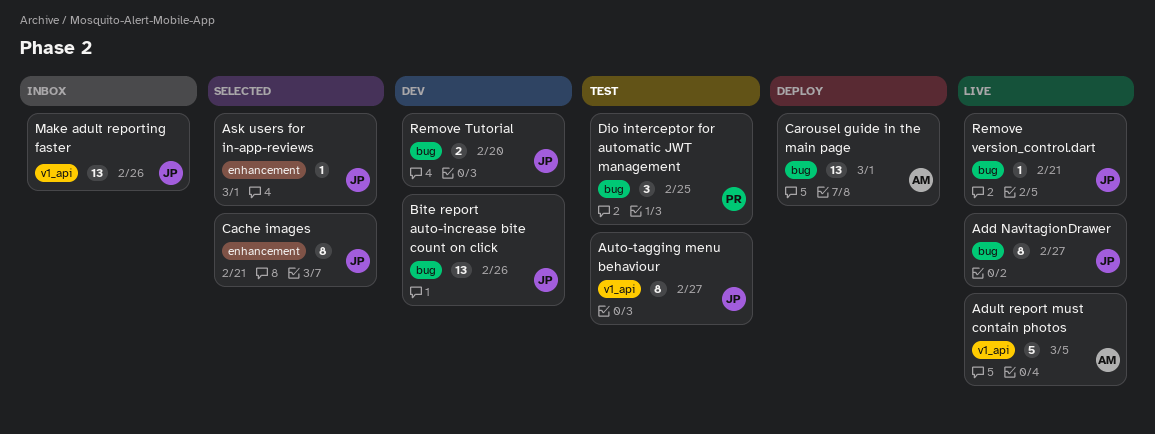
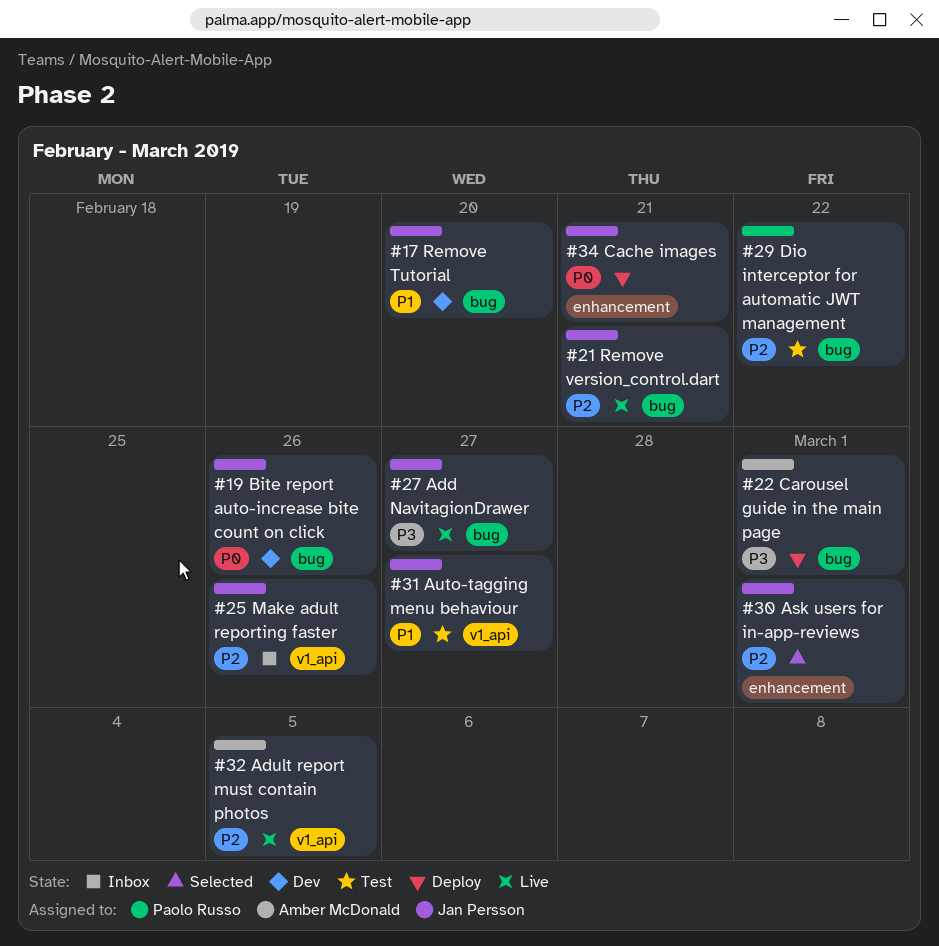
Cache images, status: Selected -> Deploy
Dio interceptor for automatic JWT management, due: Feb 25 -> Feb 22

